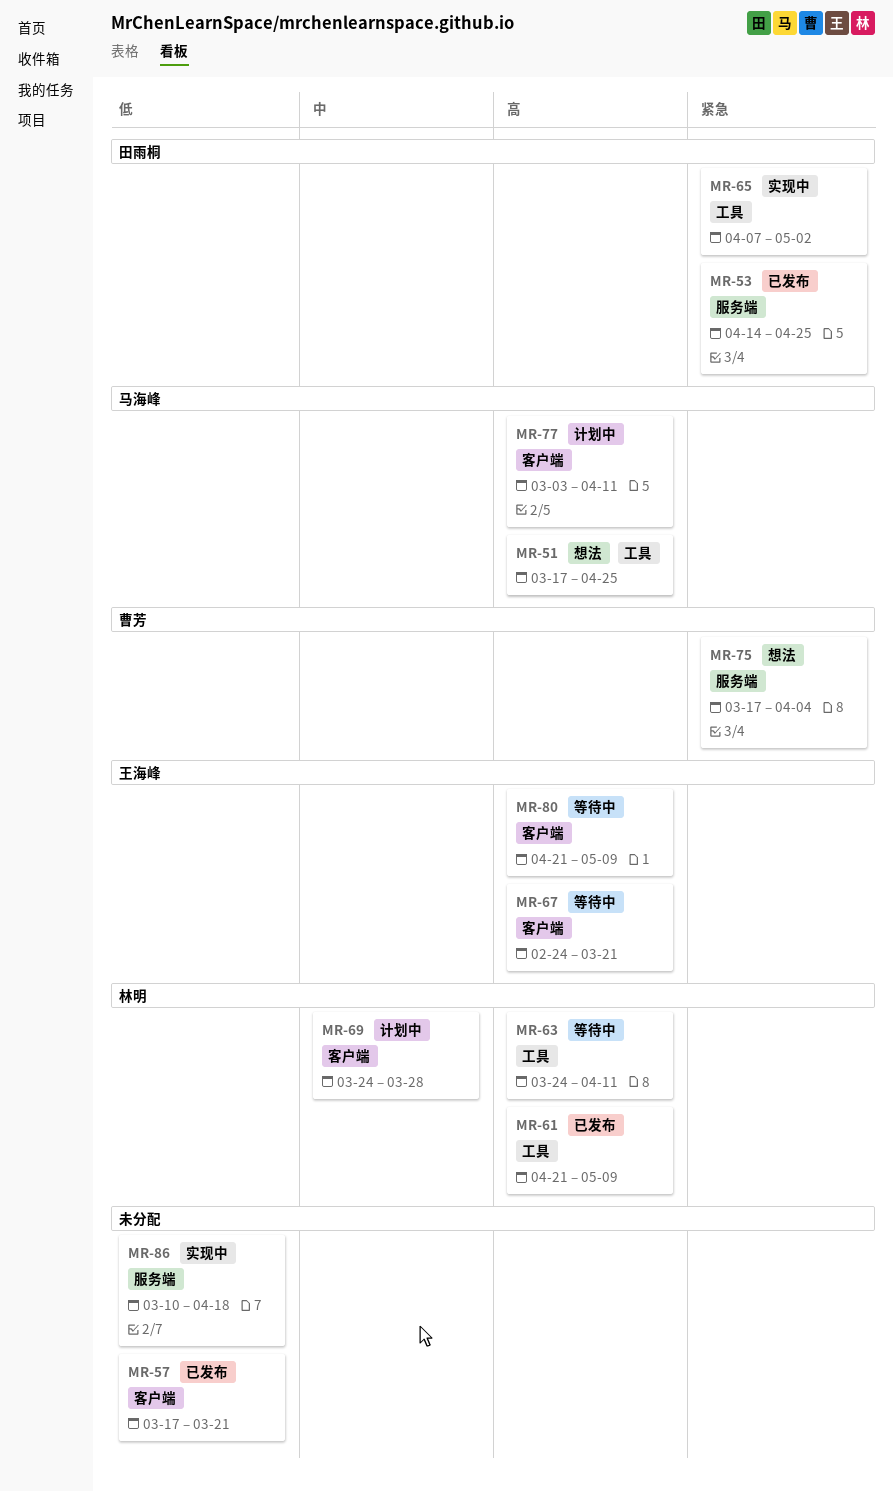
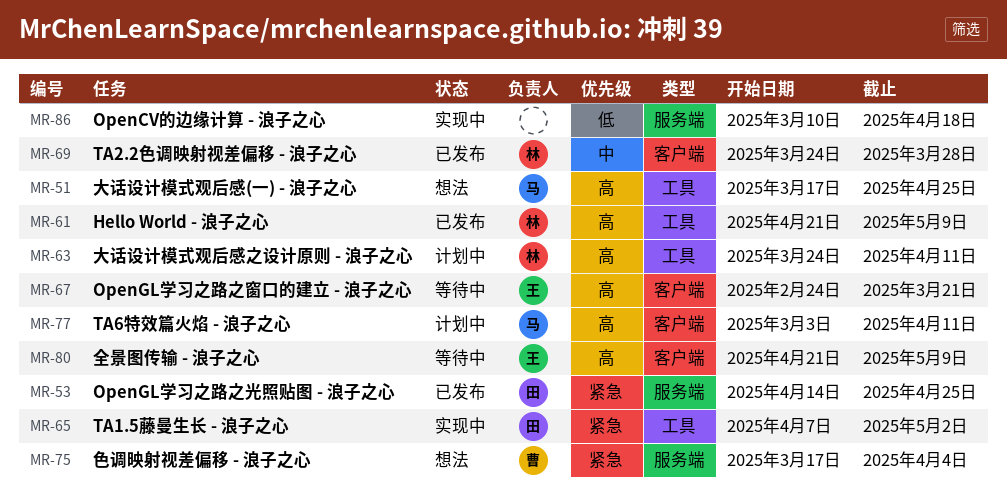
MR-57: present -> none
MR-63, status: 等待中 -> 计划中
MR-69, status: 计划中 -> 已发布

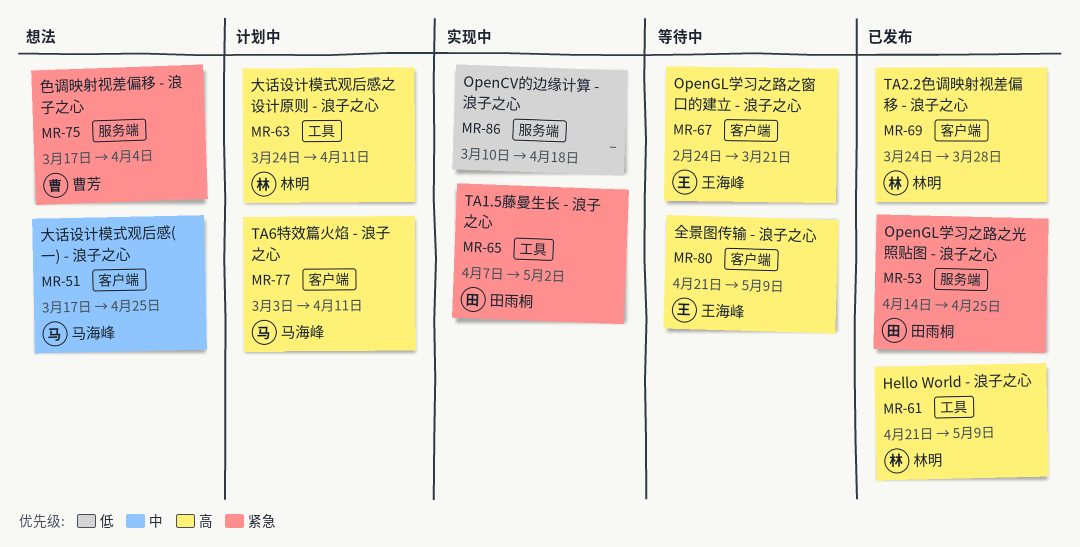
MR-51, priority: 高 -> 中
MR-51, label: 工具 -> 客户端
MR-69, priority: 中 -> 高

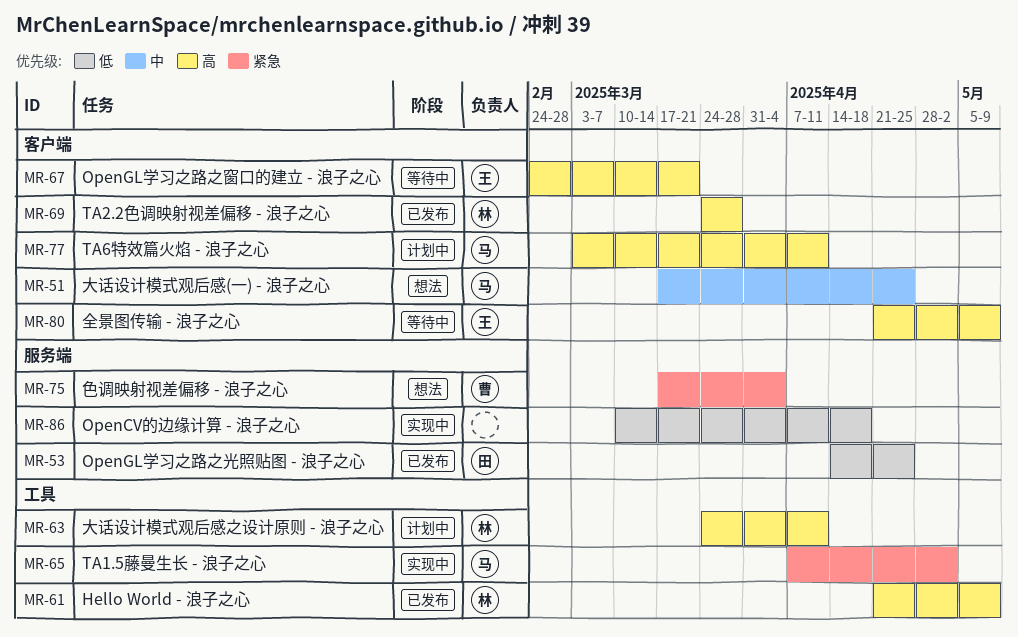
MR-53, priority: 紧急 -> 低
MR-65, owner: 田雨桐 -> 马海峰

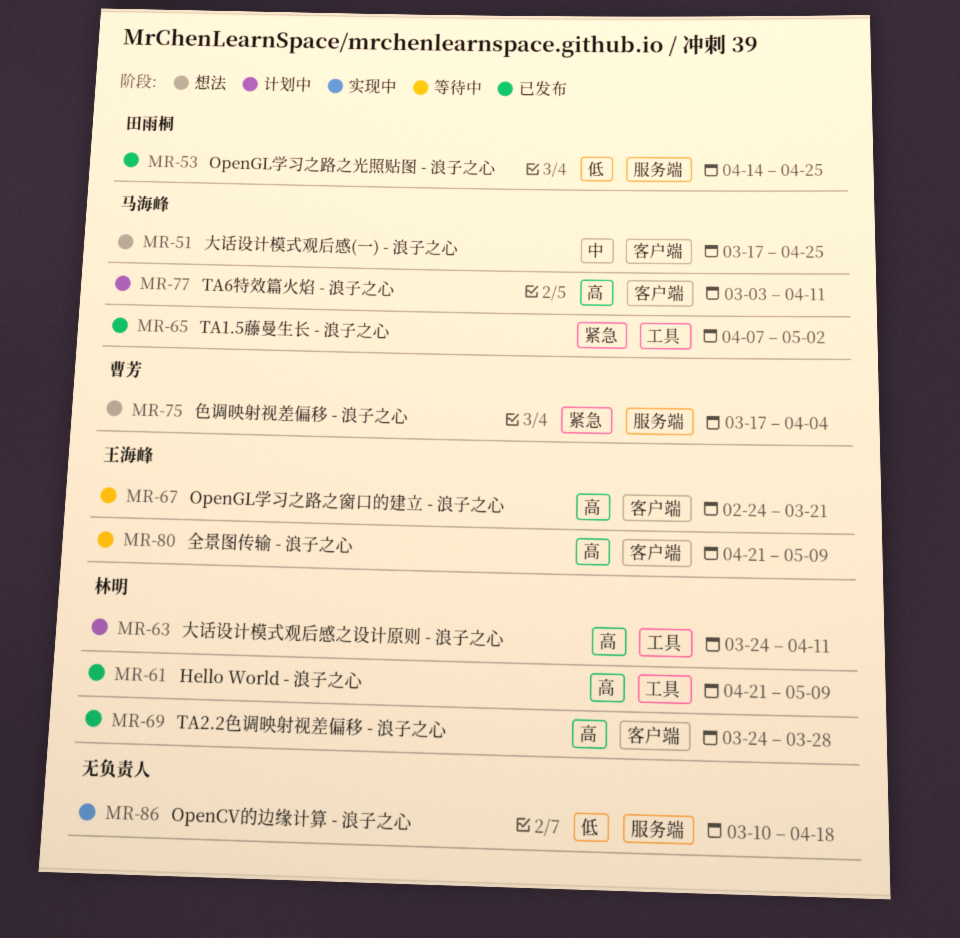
MR-65, status: 实现中 -> 已发布

